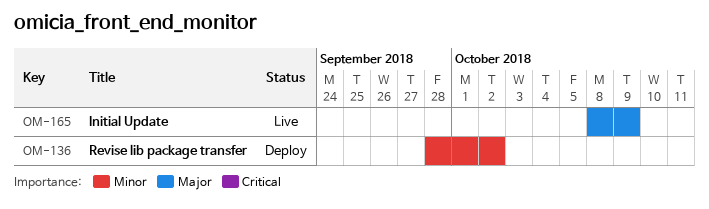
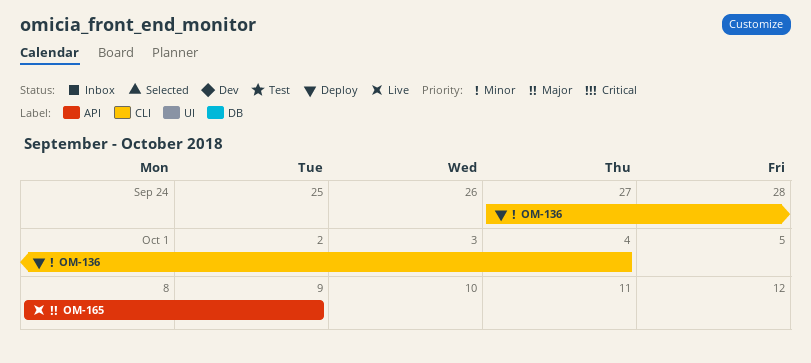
OM-136, start: Sep 28 -> Sep 27
OM-136, due: Oct 2 -> Oct 4

